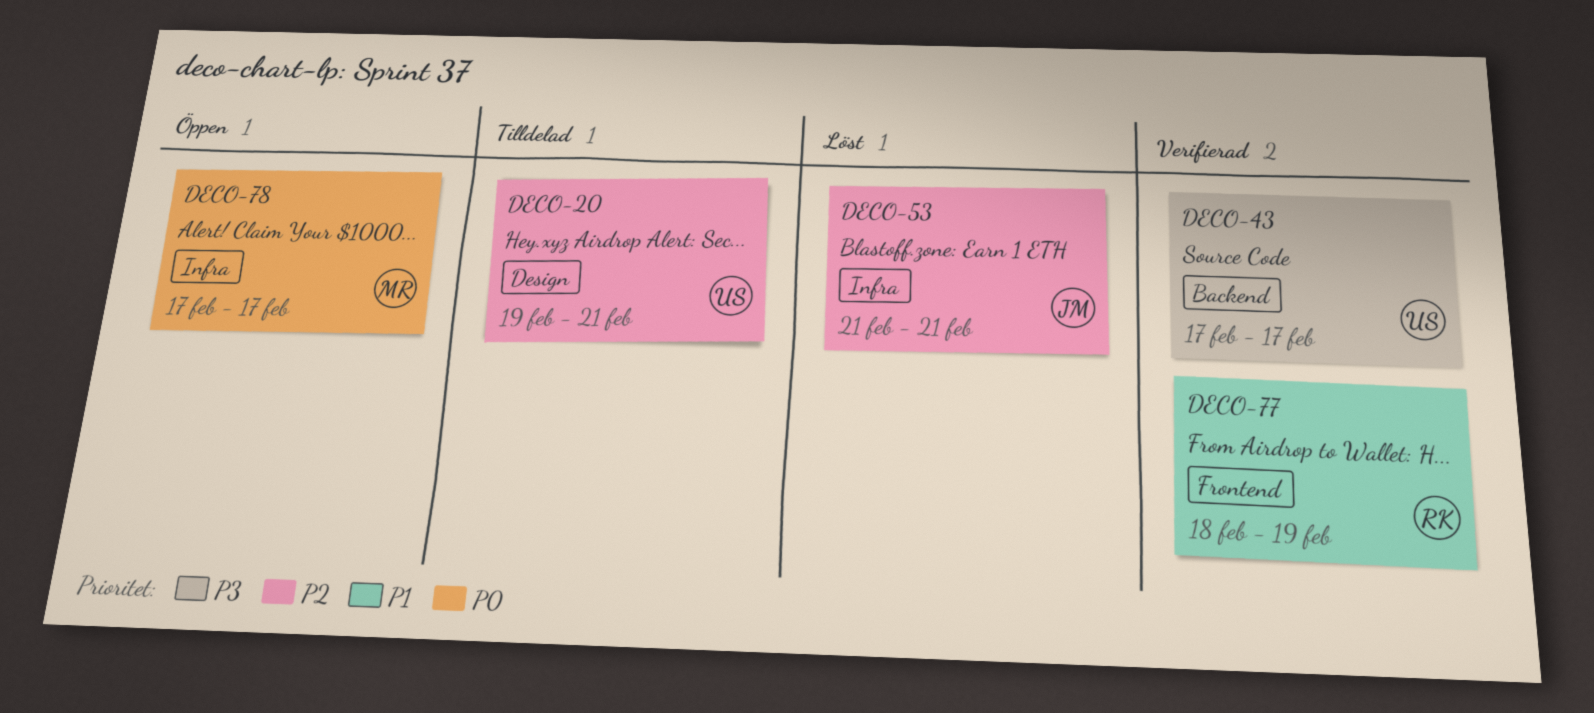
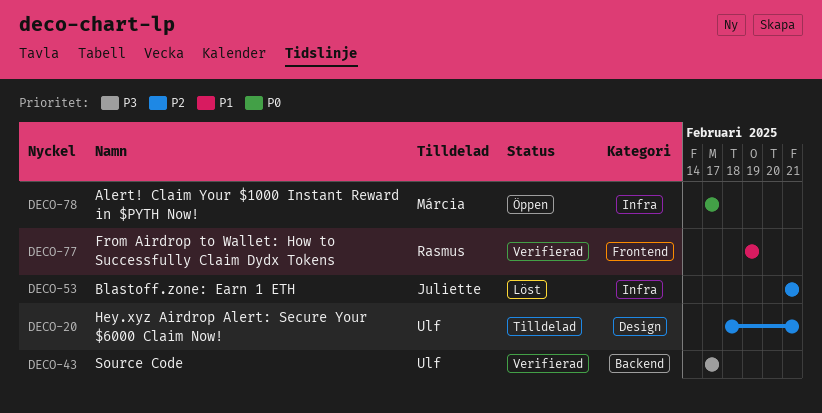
DECO-20, start: Feb 19 -> Feb 18
DECO-77, start: Feb 18 -> Feb 19

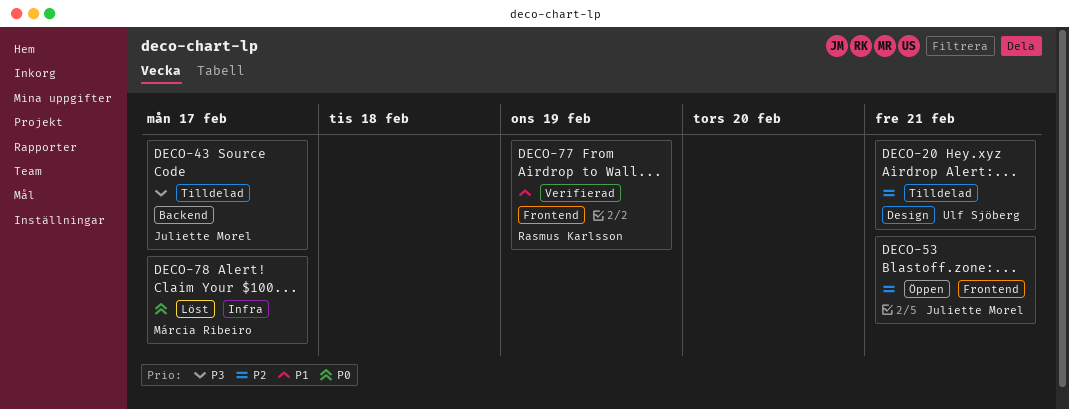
DECO-43, status: Verifierad -> Tilldelad
DECO-43, owner: Ulf Sjöberg -> Juliette Morel
DECO-53, status: Löst -> Öppen
DECO-53, label: Infra -> Frontend
DECO-78, status: Öppen -> Löst

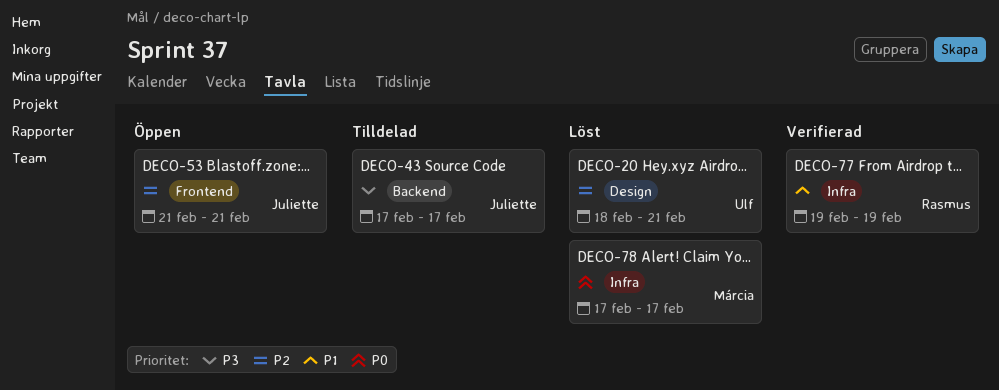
DECO-20, status: Tilldelad -> Löst
DECO-77, label: Frontend -> Infra

